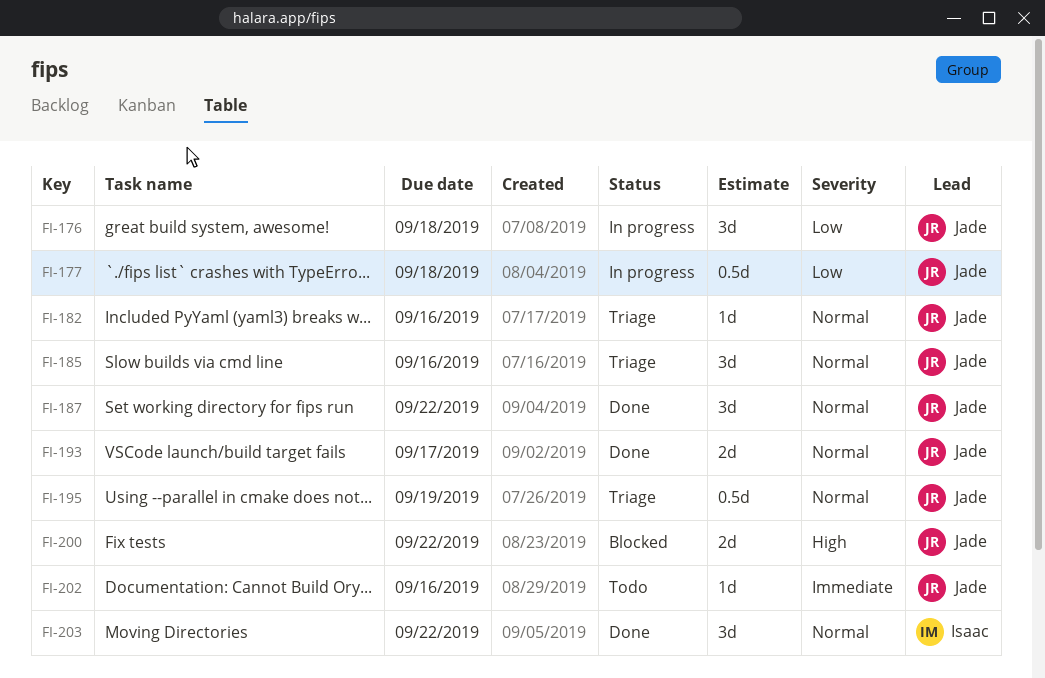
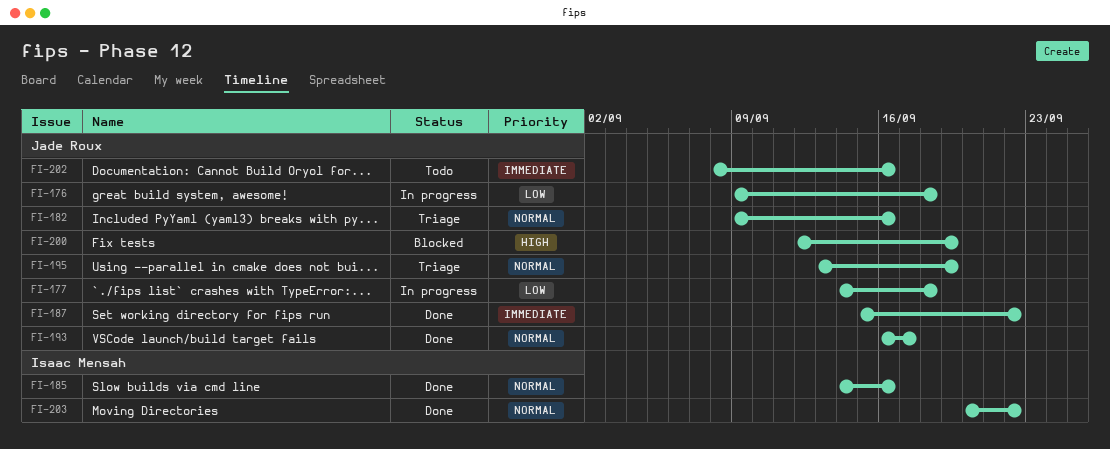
FI-185, status: Triage -> Done
FI-185, owner: Jade Roux -> Isaac Mensah
FI-187, priority: Normal -> Immediate
FI-200, due: Sep 22 -> Sep 19

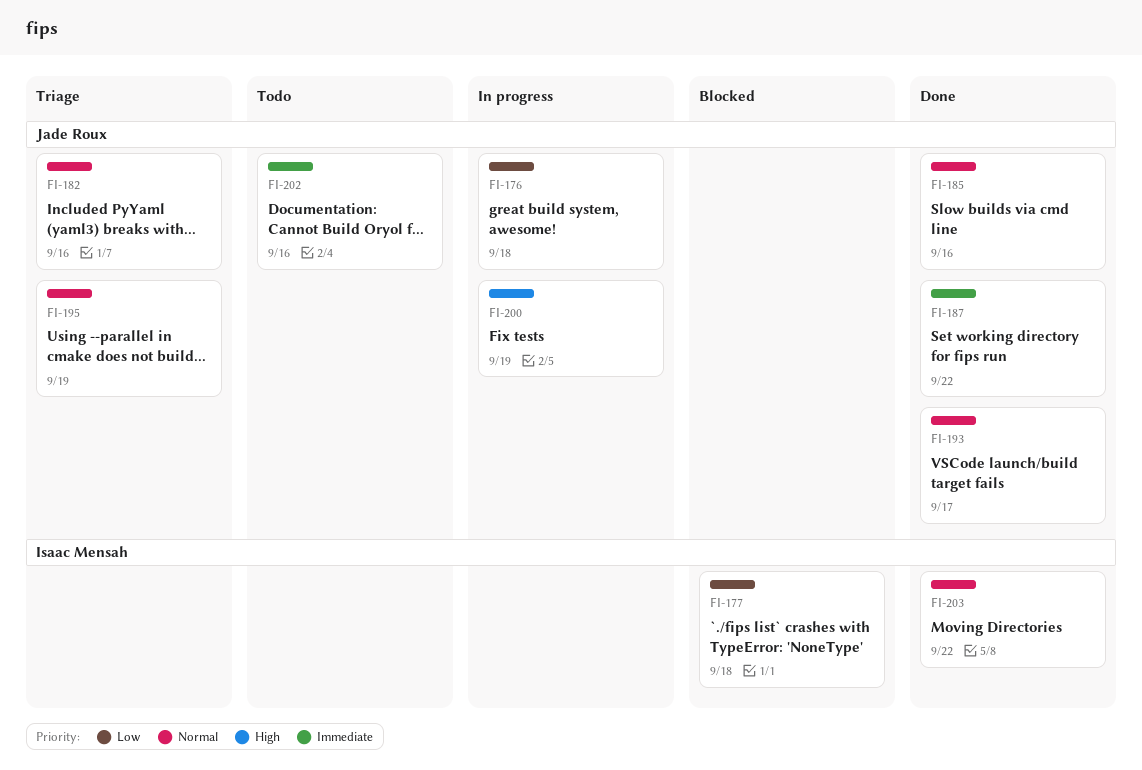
FI-177, status: In progress -> Blocked
FI-177, owner: Jade Roux -> Isaac Mensah
FI-185, owner: Isaac Mensah -> Jade Roux
FI-200, status: Blocked -> In progress

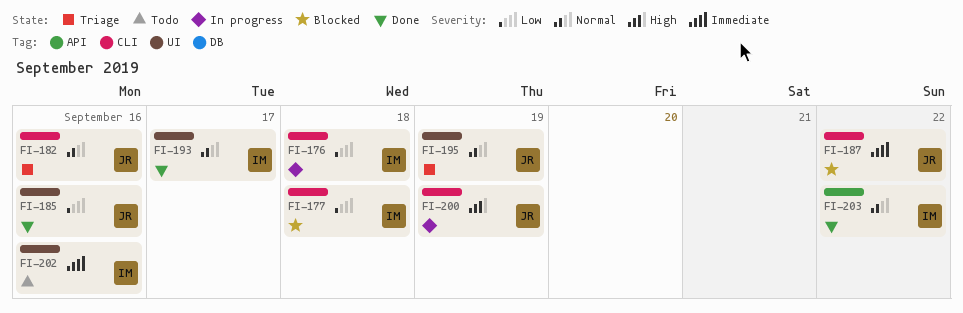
FI-176, owner: Jade Roux -> Isaac Mensah
FI-185, priority: Normal -> Low
FI-187, status: Done -> Blocked
FI-193, owner: Jade Roux -> Isaac Mensah
FI-202, owner: Jade Roux -> Isaac Mensah

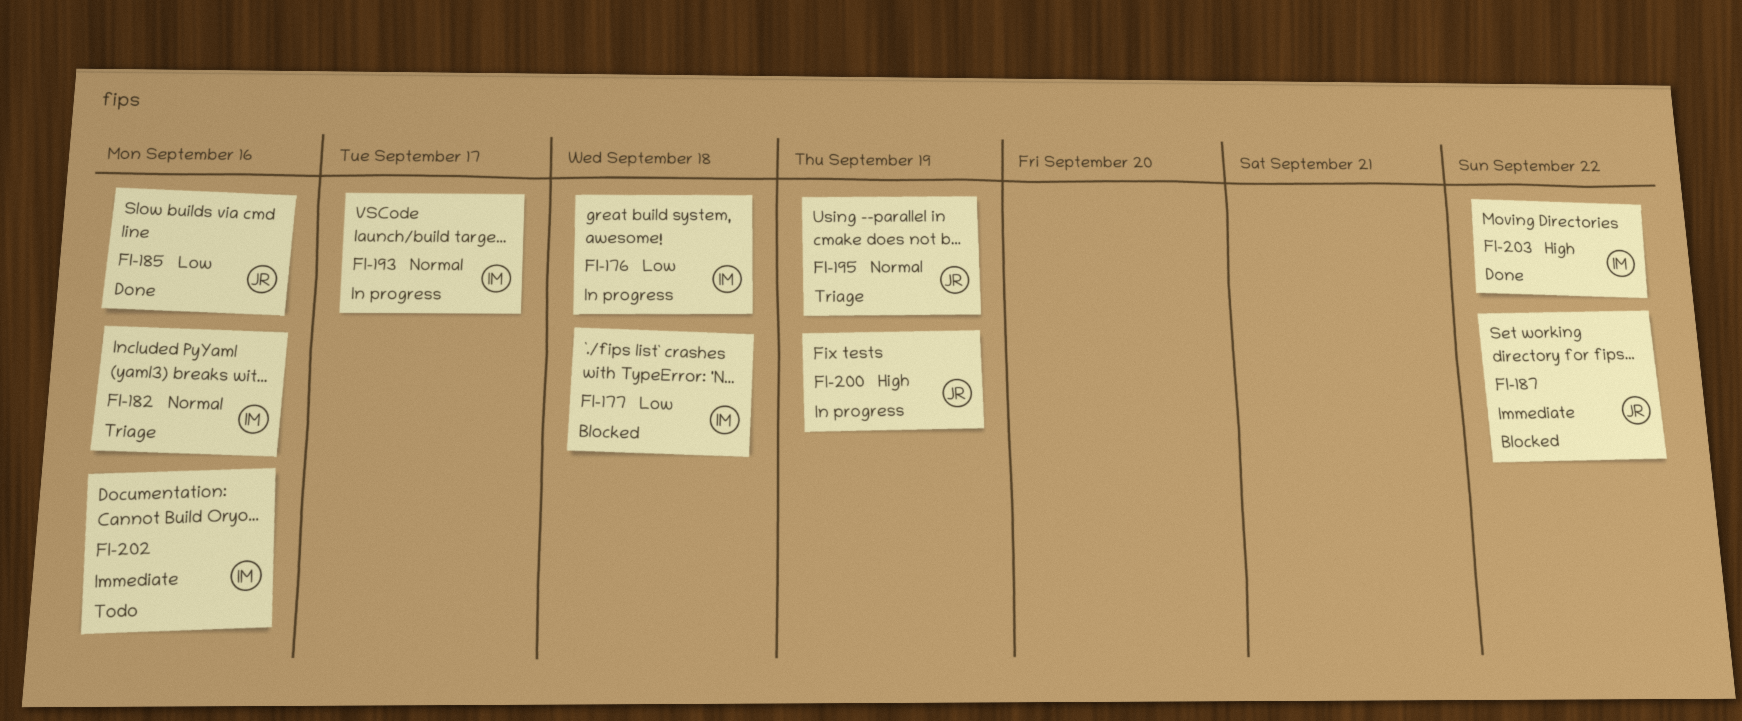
FI-182, owner: JR -> IM
FI-193, status: Done -> In progress
FI-203, priority: Normal -> High

